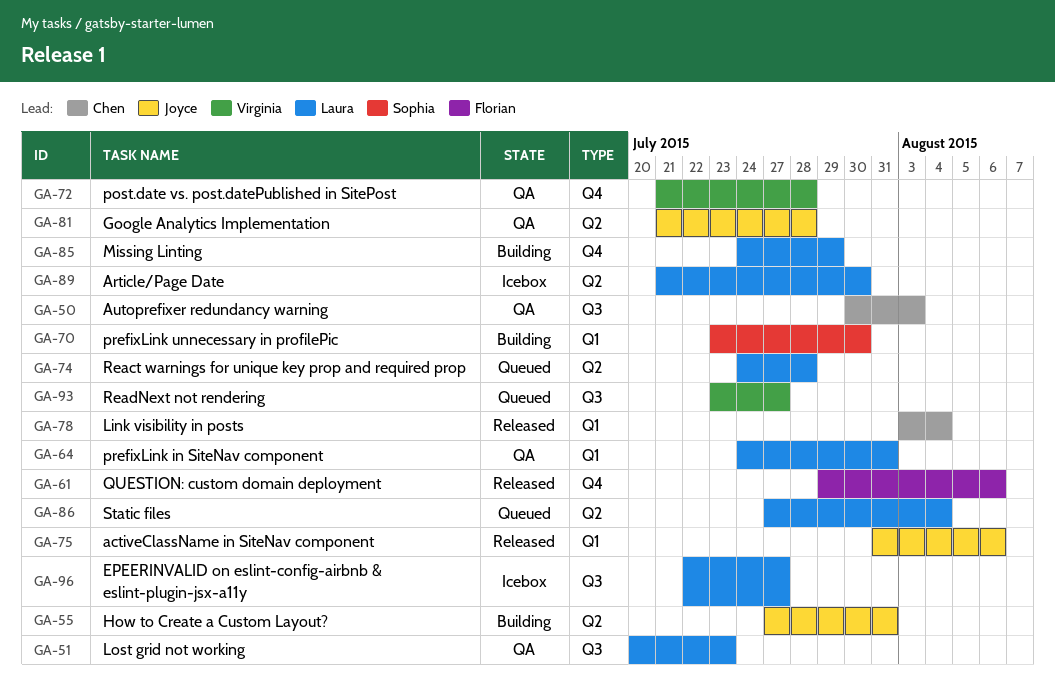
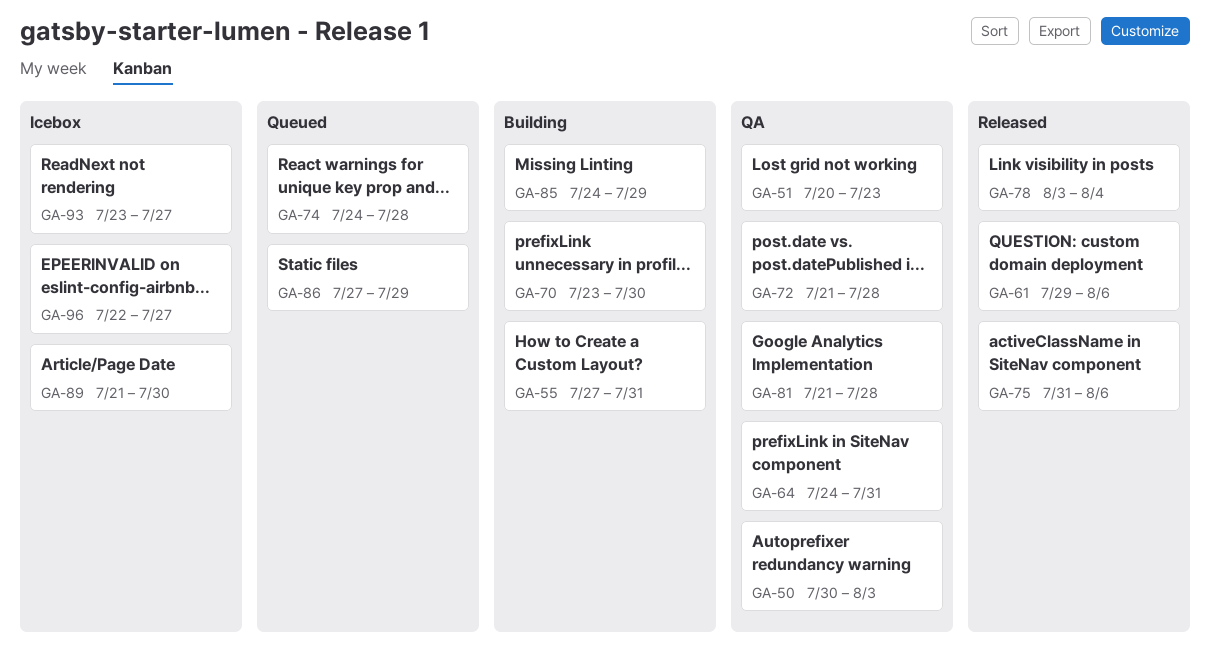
GA-86, due: Aug 4 -> Jul 29
GA-93, status: Queued -> Icebox

